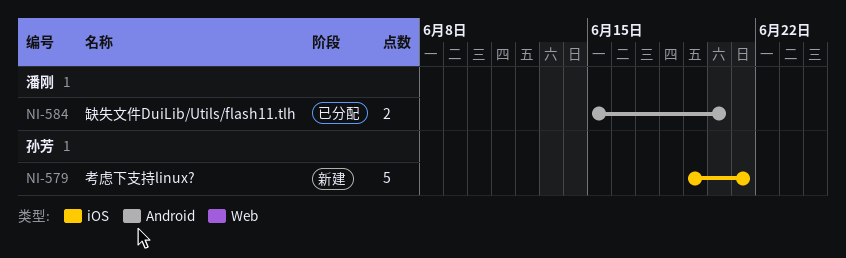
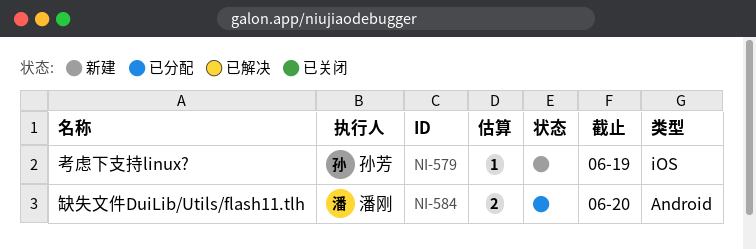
NI-579, estimate: 5 -> 1
NI-579, due: Jun 21 -> Jun 19

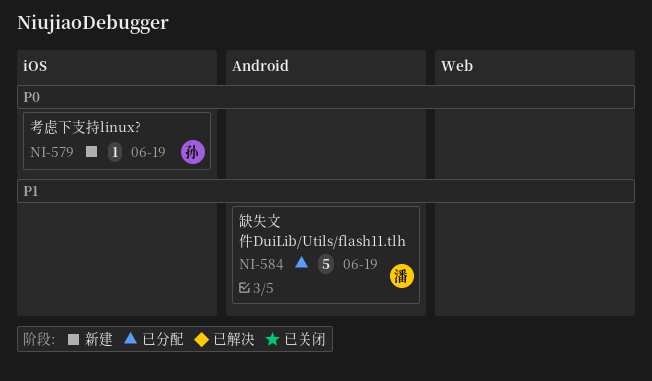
NI-584, estimate: 2 -> 5
NI-584, due: Jun 20 -> Jun 19

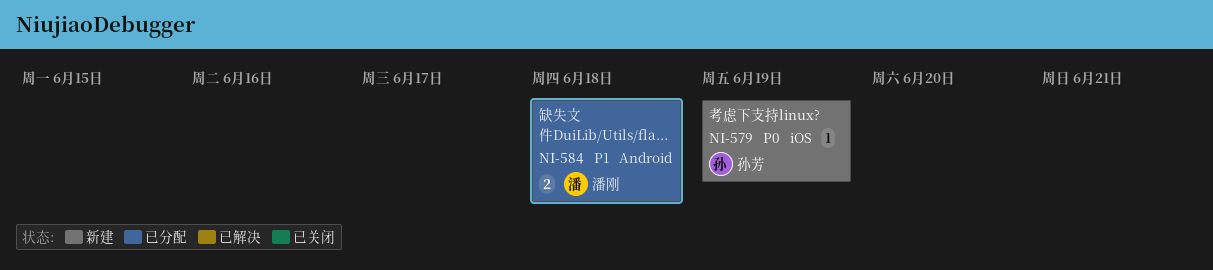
NI-584, estimate: 5 -> 2
NI-584, due: Jun 19 -> Jun 18

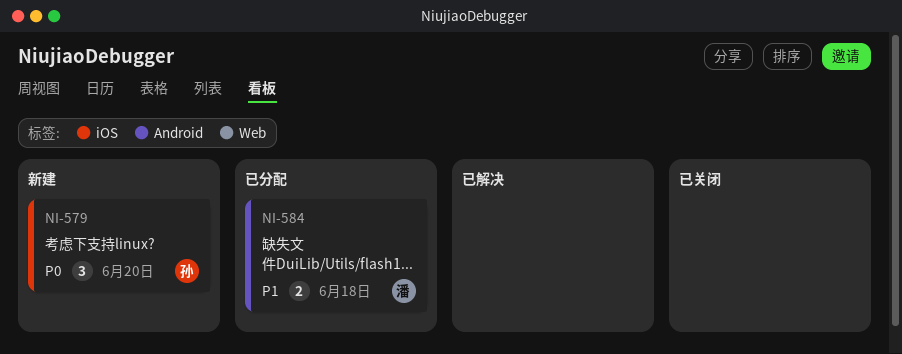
NI-579, estimate: 1 -> 3
NI-579, due: Jun 19 -> Jun 20

